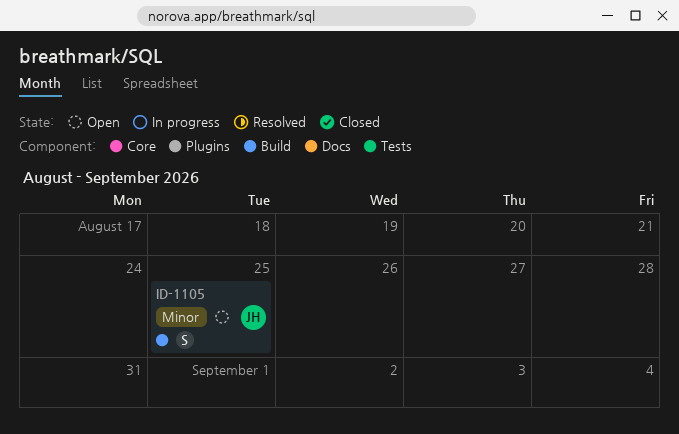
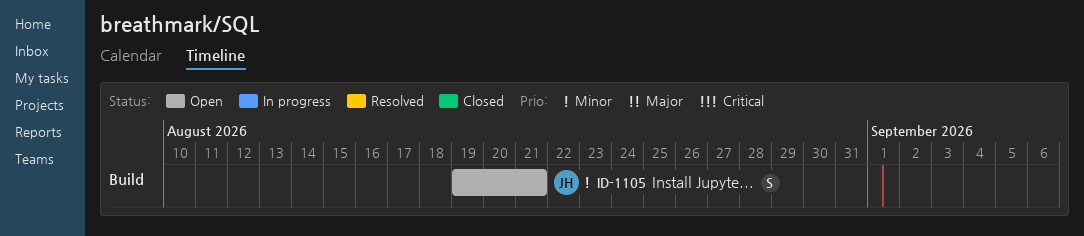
ID-1105, due: Aug 25 -> Aug 21

